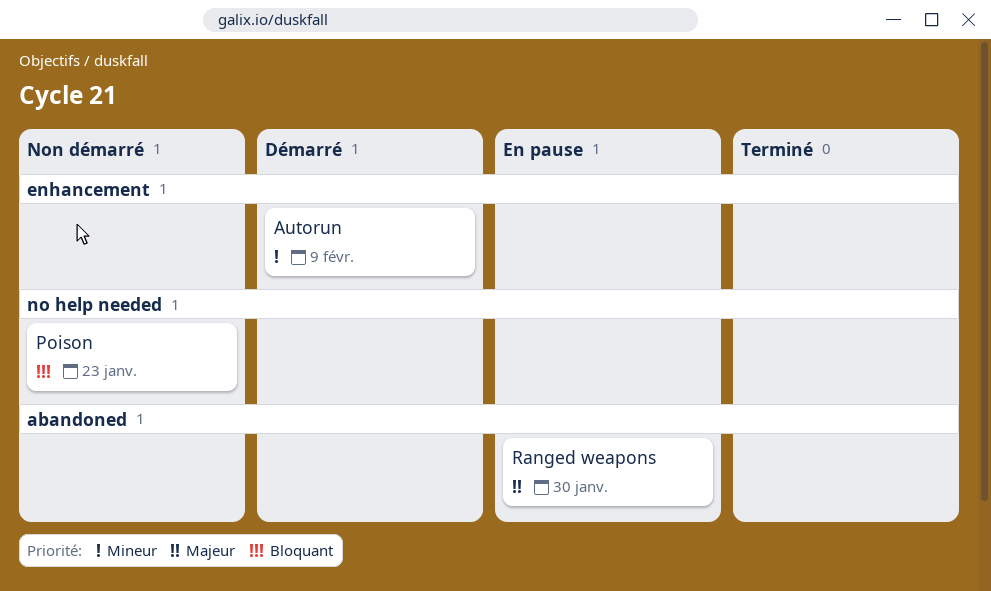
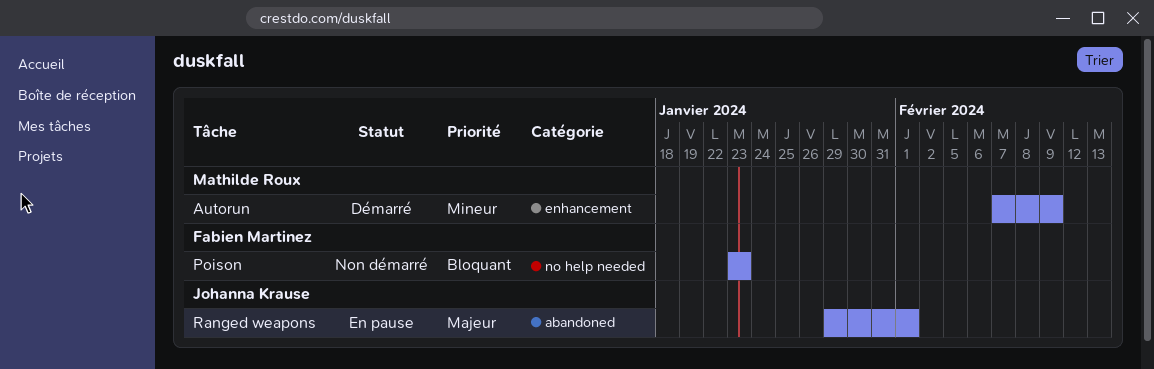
Ranged weapons, due: Jan 30 -> Feb 1

